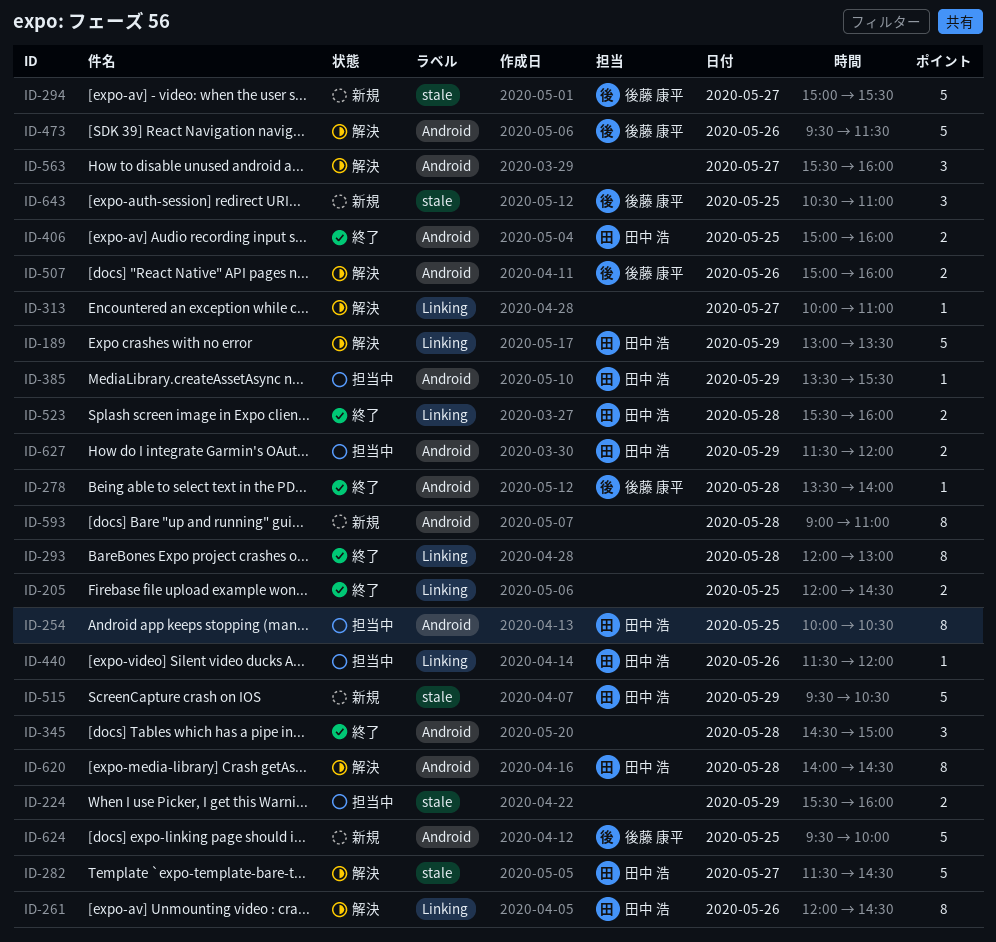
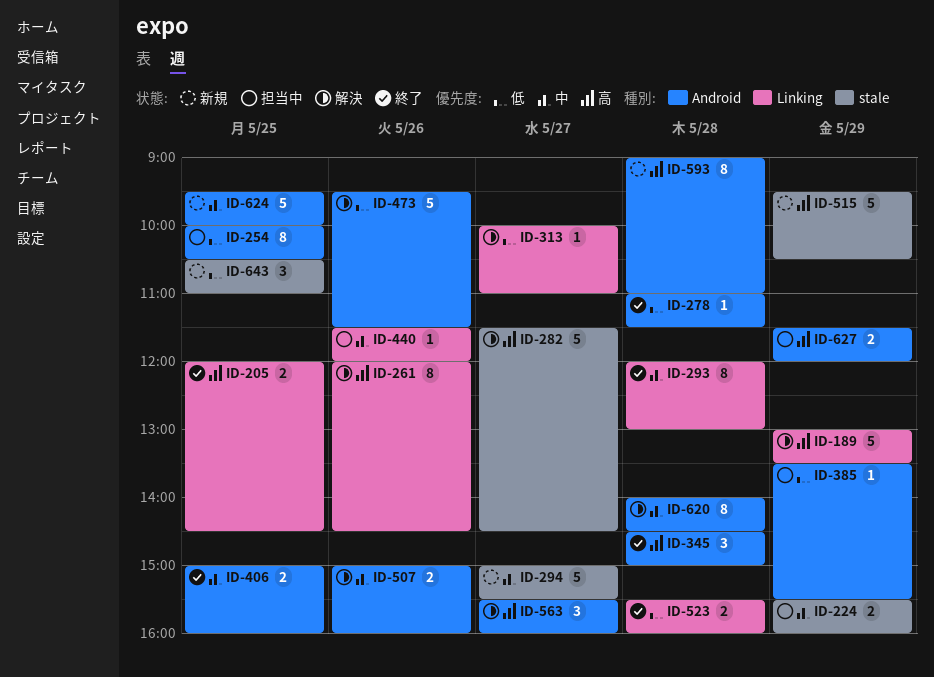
ID-278, begins: 13:30 -> 11:00
ID-278, ends: 14:00 -> 11:30

